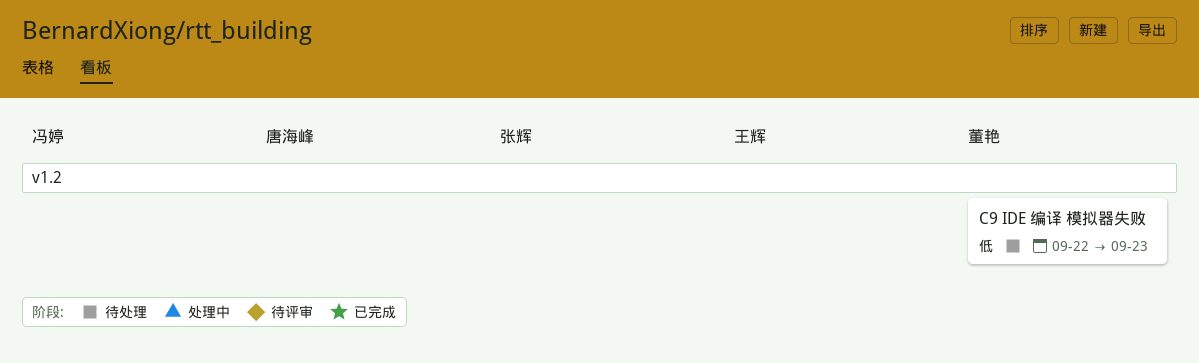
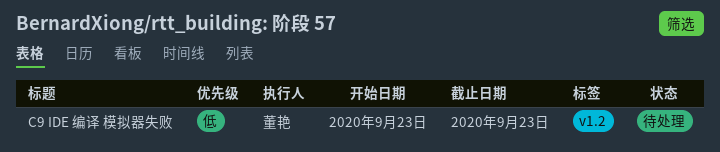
C9 IDE 编译 模拟器失败, start: Sep 22 -> Sep 23

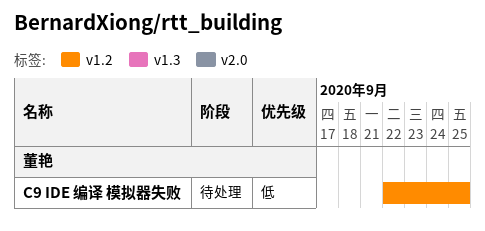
C9 IDE 编译 模拟器失败, start: Sep 23 -> Sep 22
C9 IDE 编译 模拟器失败, due: Sep 23 -> Sep 25

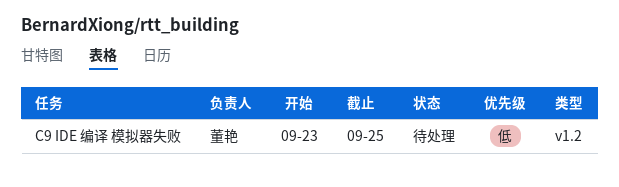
C9 IDE 编译 模拟器失败, start: Sep 22 -> Sep 23

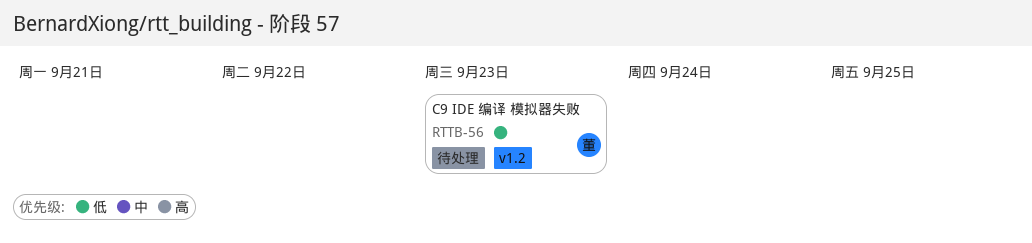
C9 IDE 编译 模拟器失败, due: Sep 25 -> Sep 23

